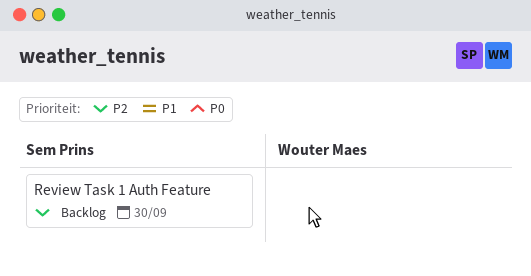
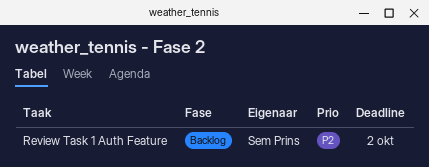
Review Task 1 Auth Feature, due: Sep 30 -> Oct 2

